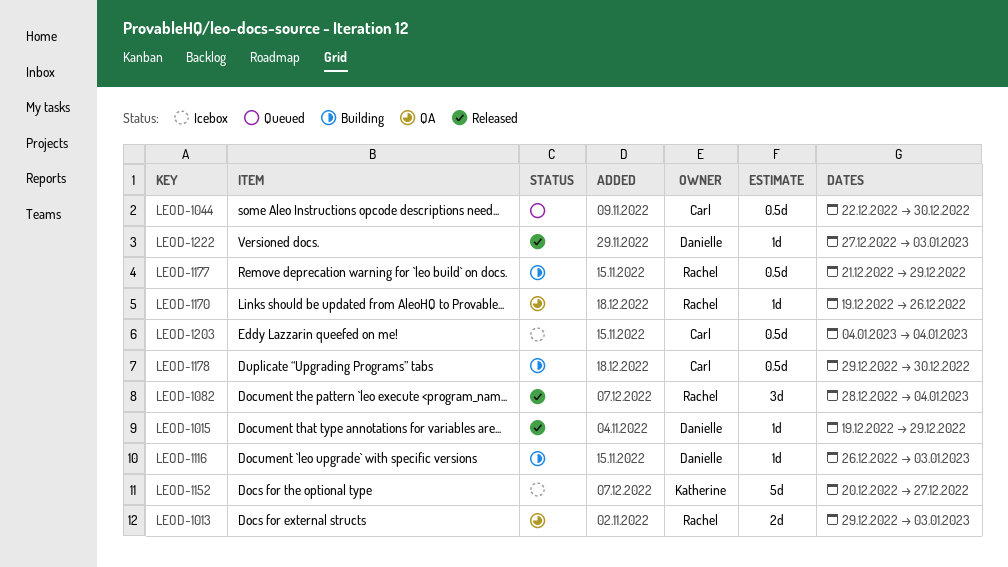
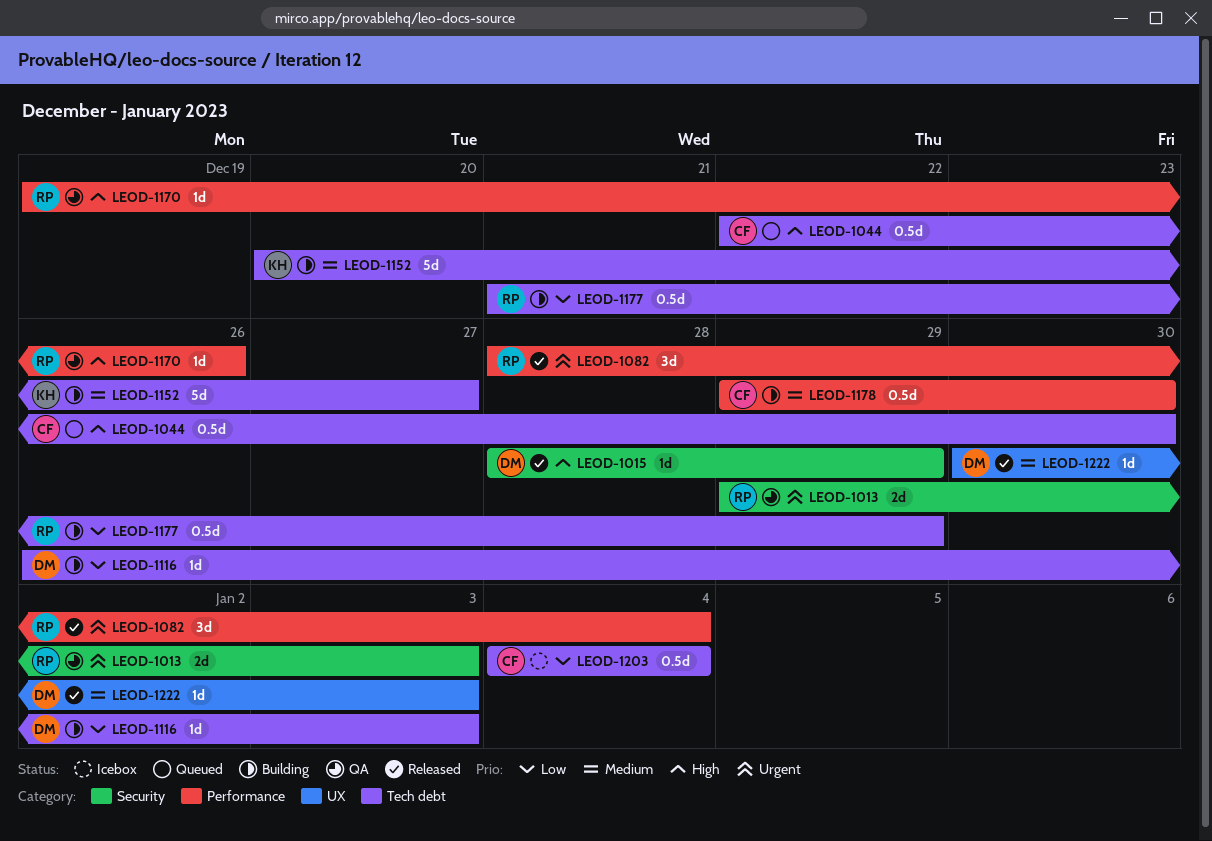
LEOD-1015, start: Dec 19 -> Dec 28
LEOD-1152, status: Icebox -> Building
LEOD-1222, start: Dec 27 -> Dec 30

